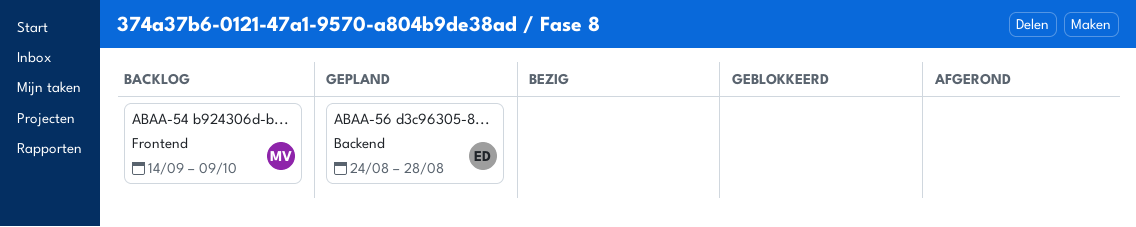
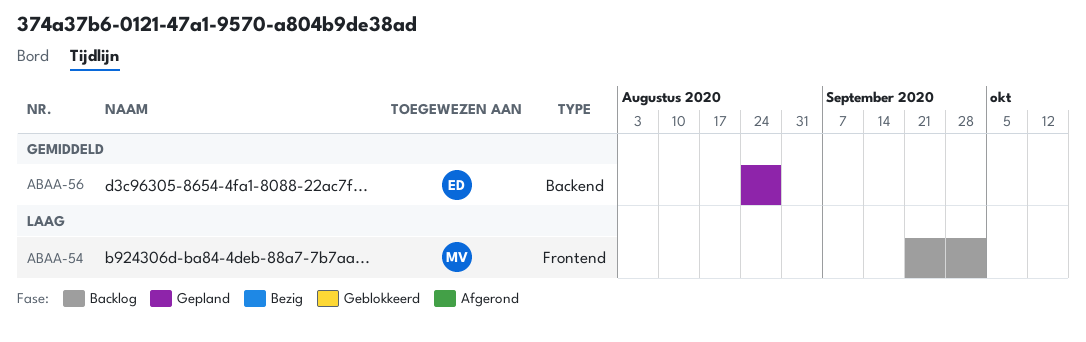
ABAA-54, start: Sep 14 -> Sep 21
ABAA-54, due: Oct 9 -> Oct 2

